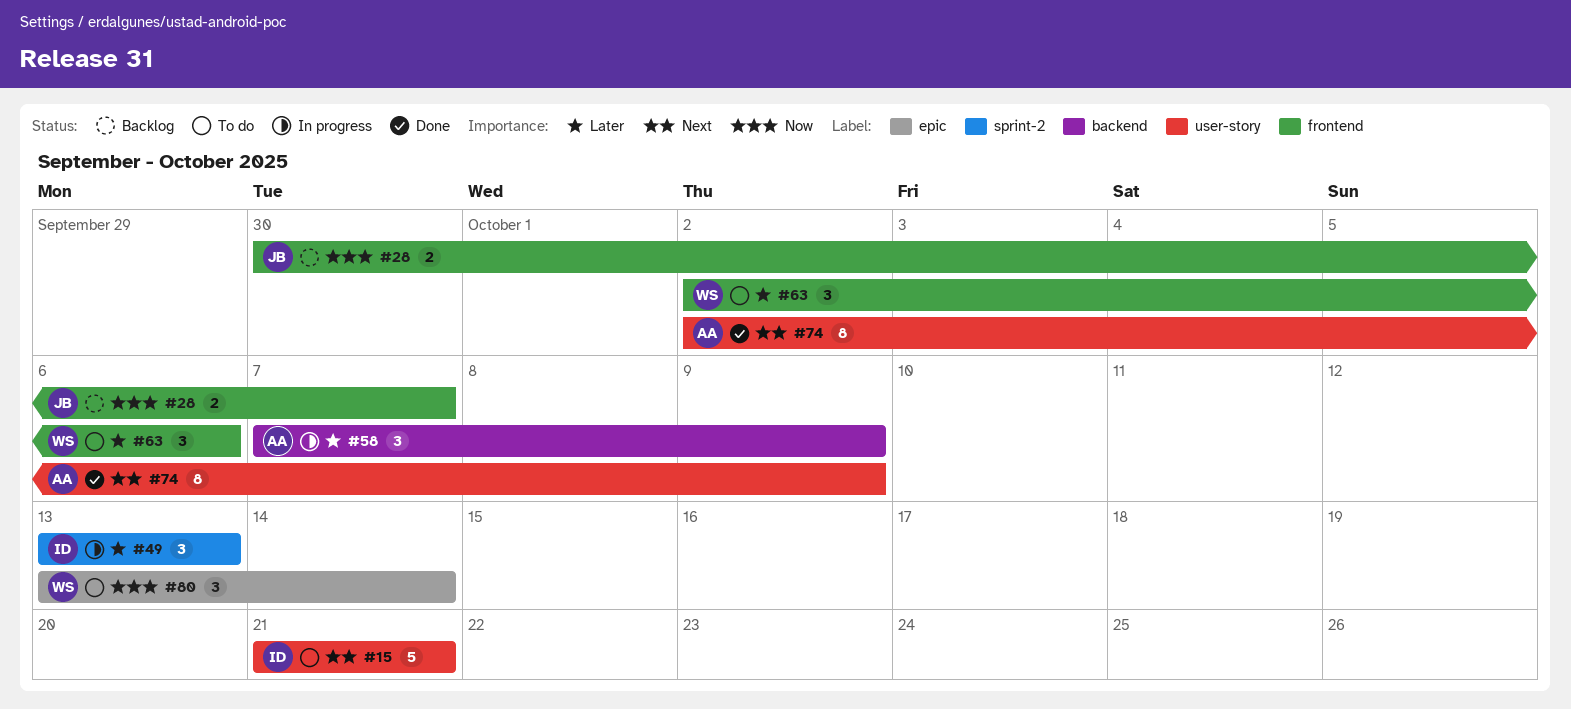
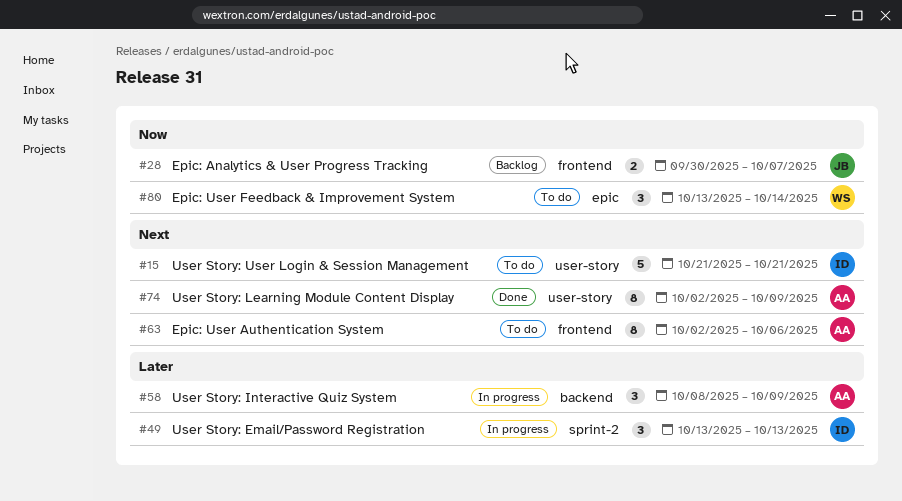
#58, start: Oct 7 -> Oct 8
#63, owner: WS -> AA
#63, priority: Later -> Next
#63, estimate: 3 -> 8

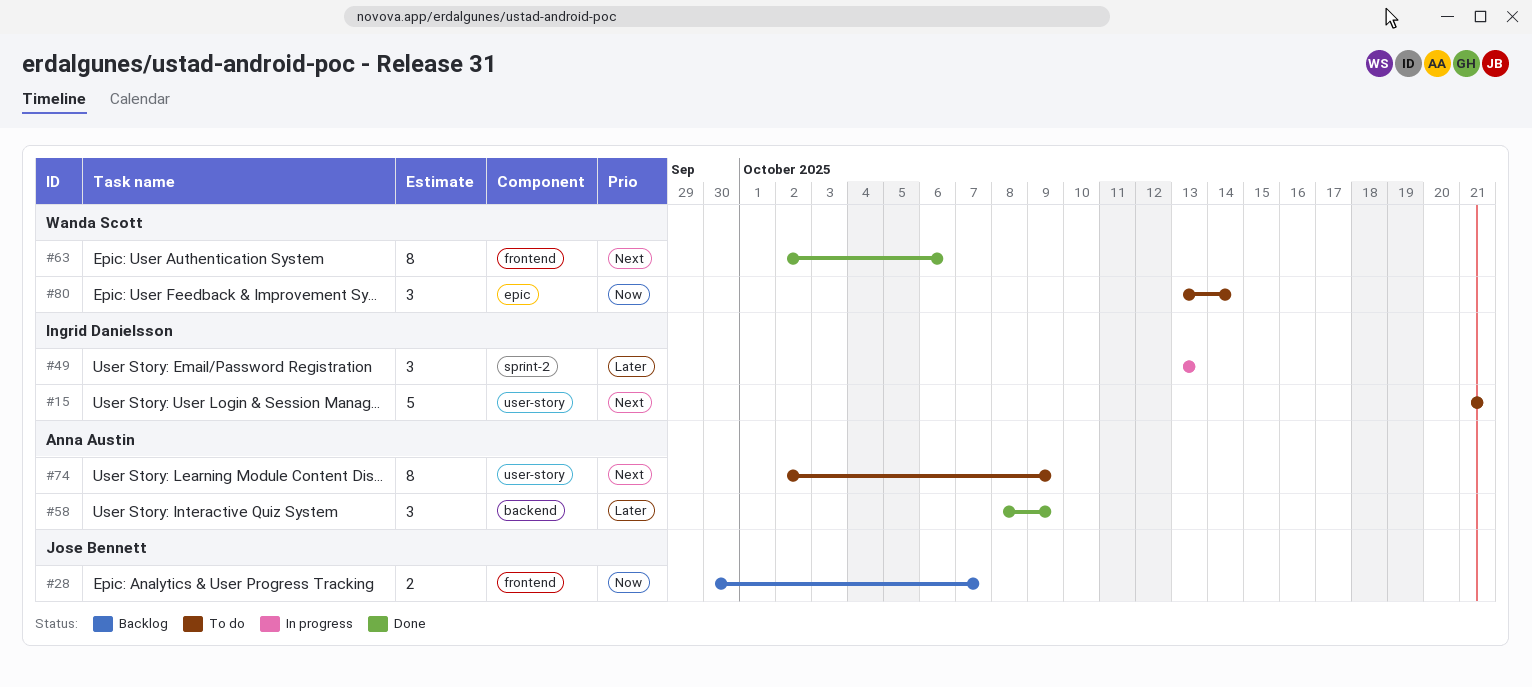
#58, status: In progress -> Done
#63, status: To do -> Done
#63, owner: Anna Austin -> Wanda Scott
#74, status: Done -> To do

